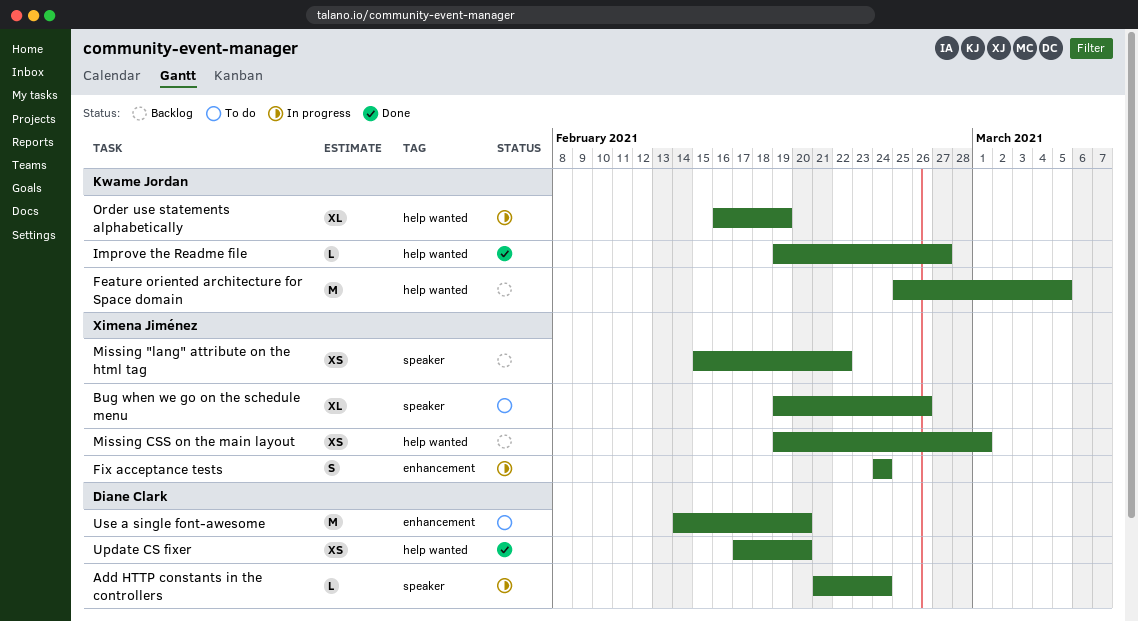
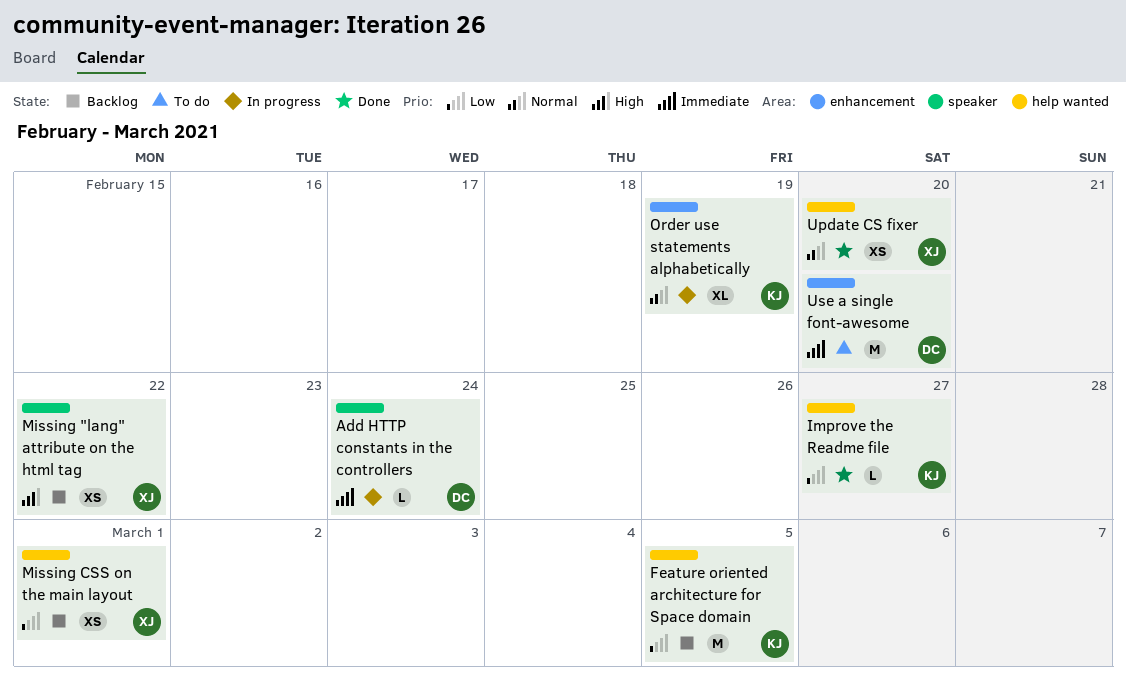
Bug when we go on the schedule menu: present -> none
Fix acceptance tests: present -> none
Order use statements alphabetically, label: help wanted -> enhancement
Update CS fixer, owner: Diane Clark -> Ximena Jiménez

